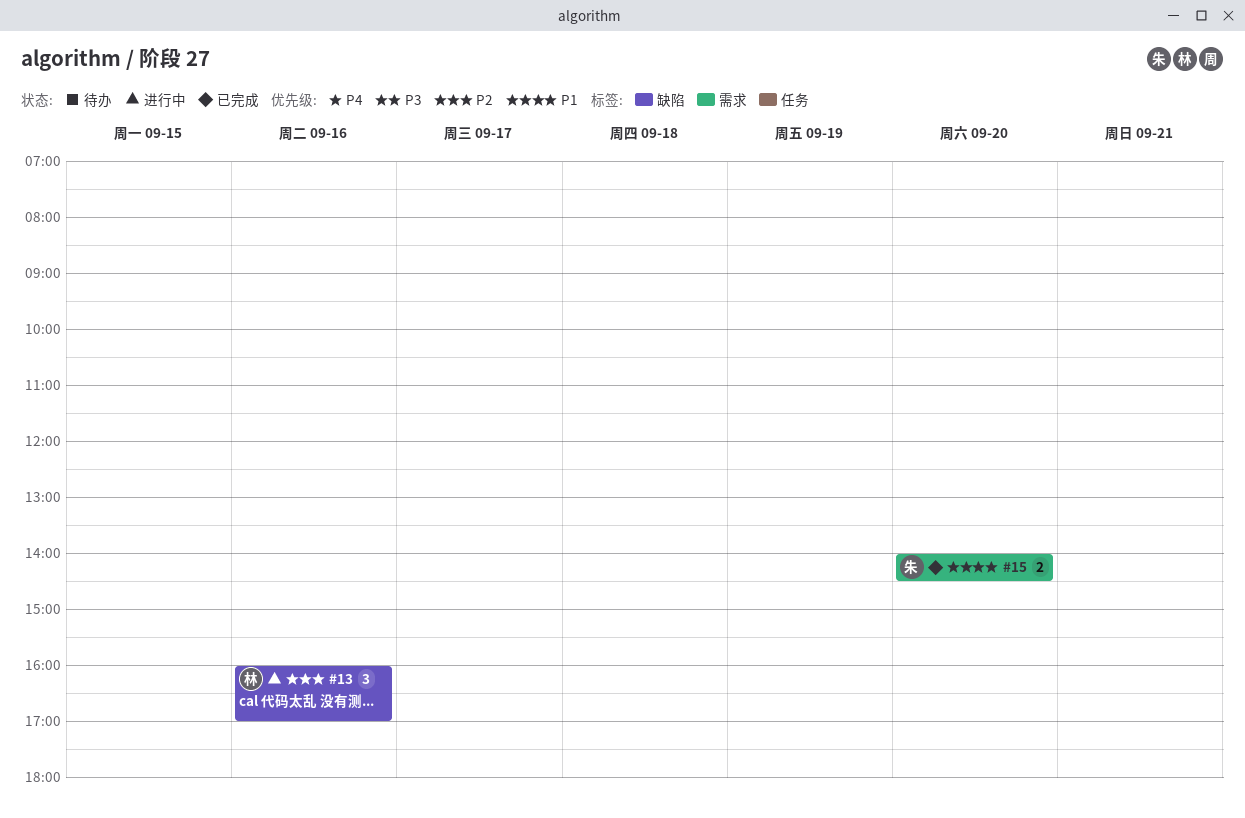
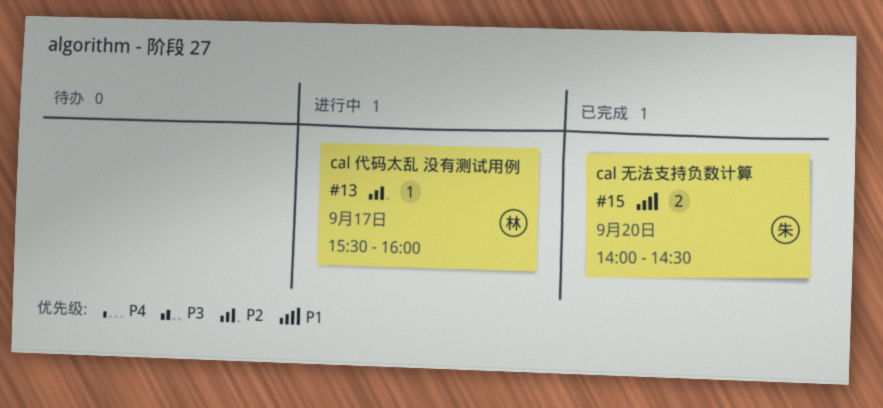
#13, estimate: 3 -> 1
#13, day: Sep 16 -> Sep 17
#13, begins: 16:00 -> 15:30
#13, ends: 17:00 -> 16:00

